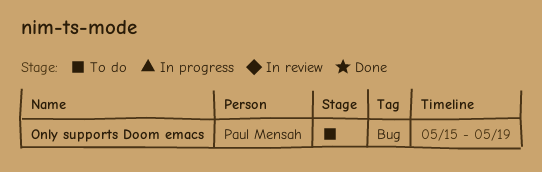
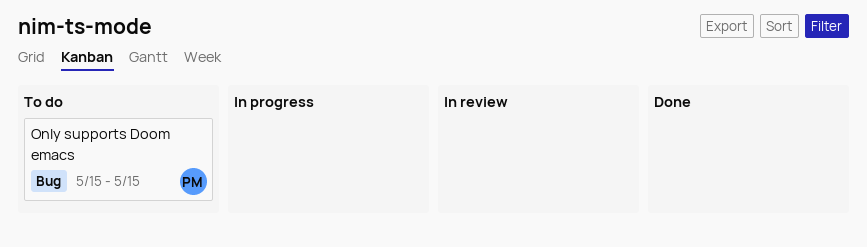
Only supports Doom emacs, due: May 19 -> May 15

